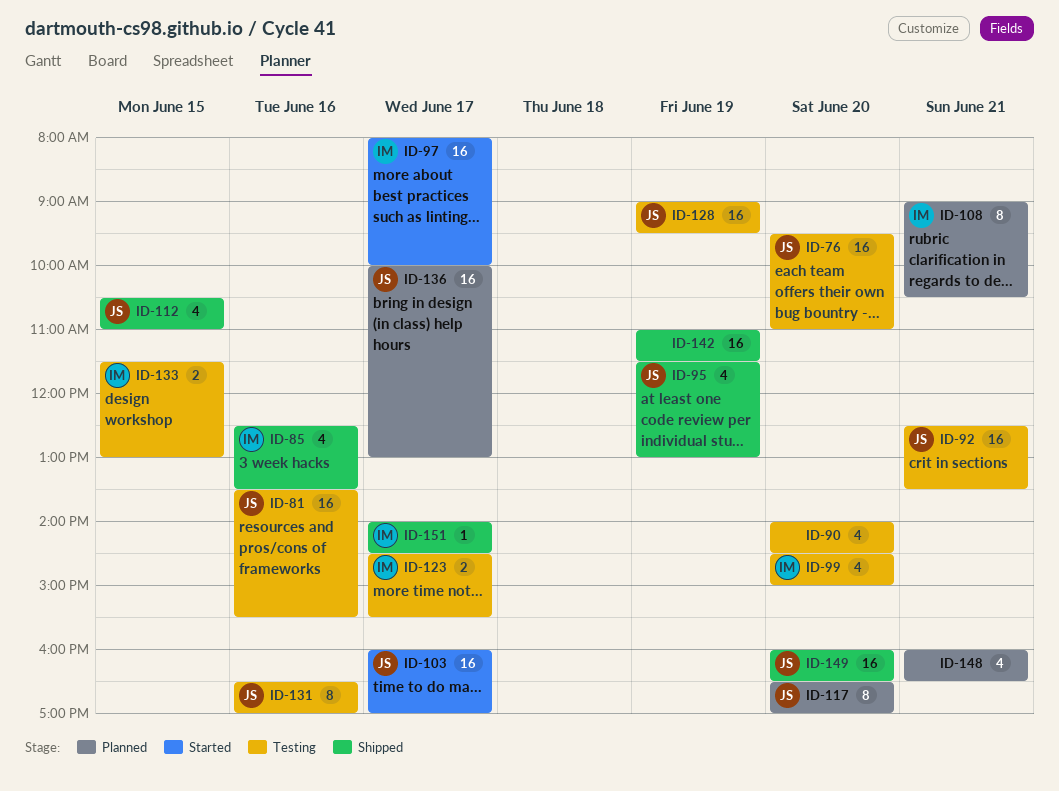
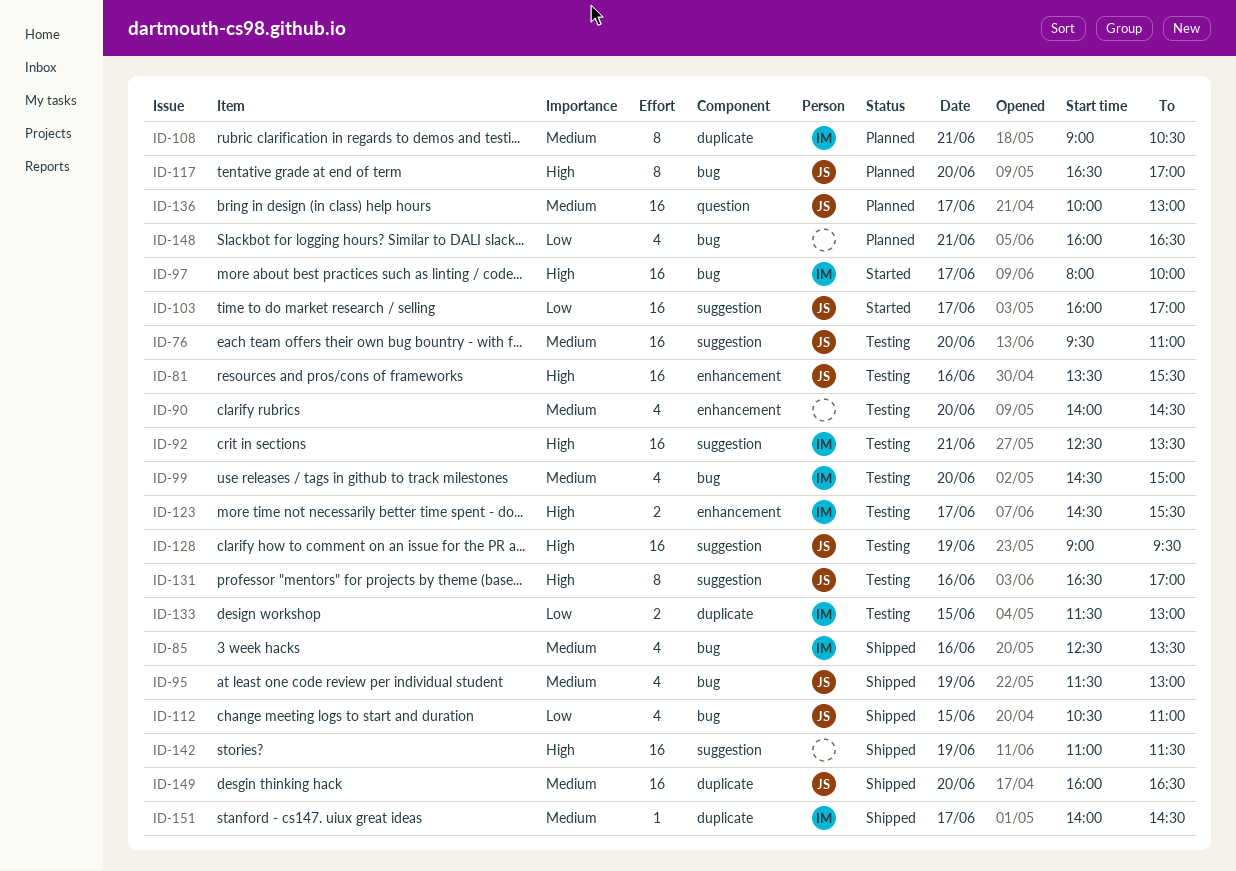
ID-92, owner: JS -> IM

